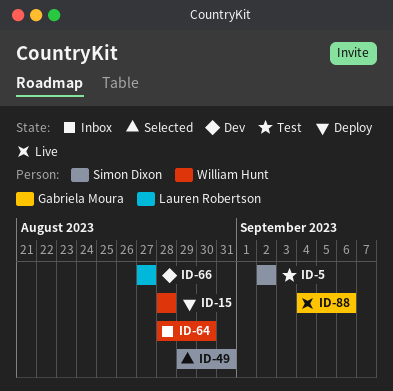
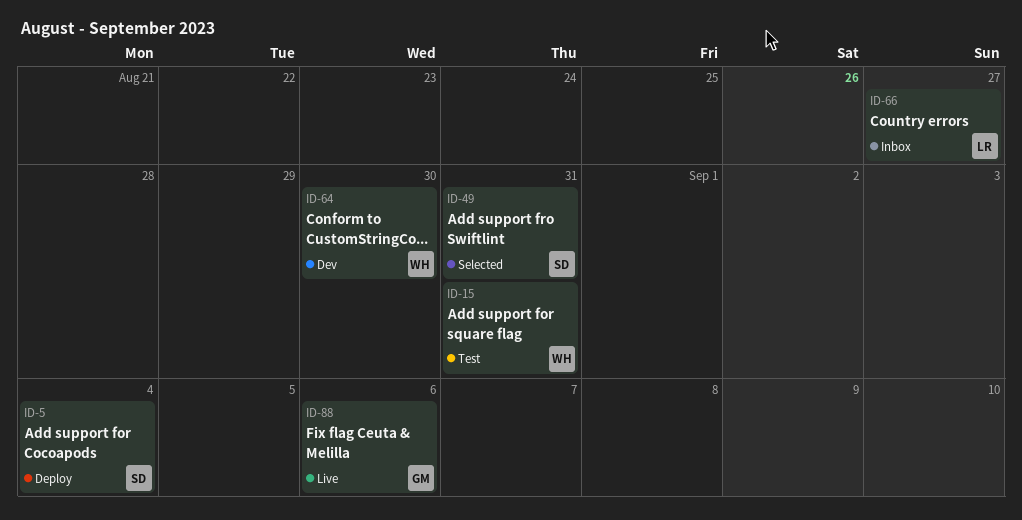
ID-5, status: Test -> Deploy
ID-5, due: Sep 2 -> Sep 4
ID-15, status: Deploy -> Test
ID-15, due: Aug 28 -> Aug 31
ID-64, status: Inbox -> Dev
ID-66, status: Dev -> Inbox

